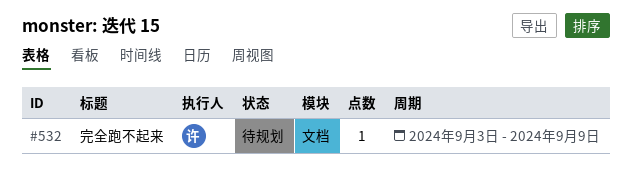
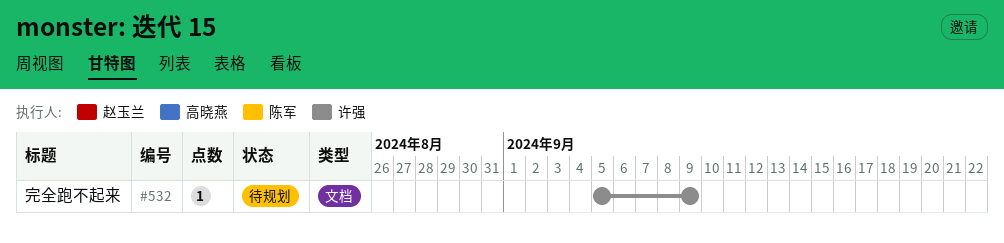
#532, start: Sep 3 -> Sep 5

